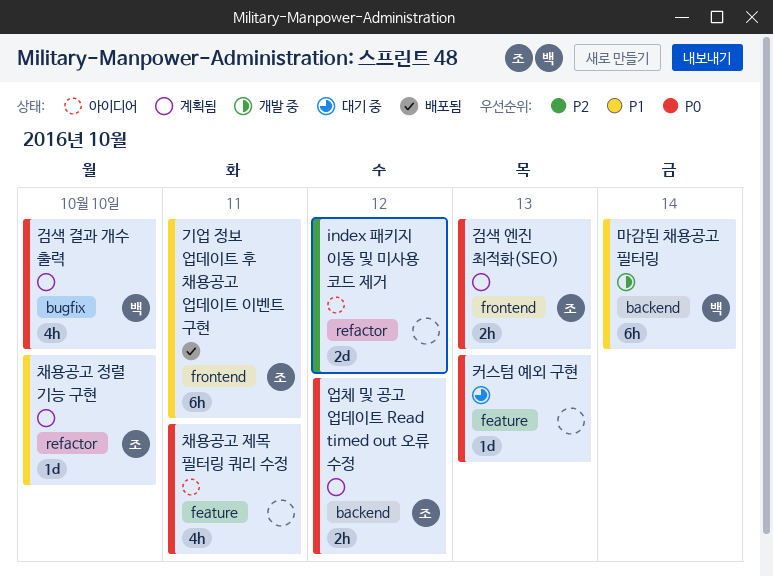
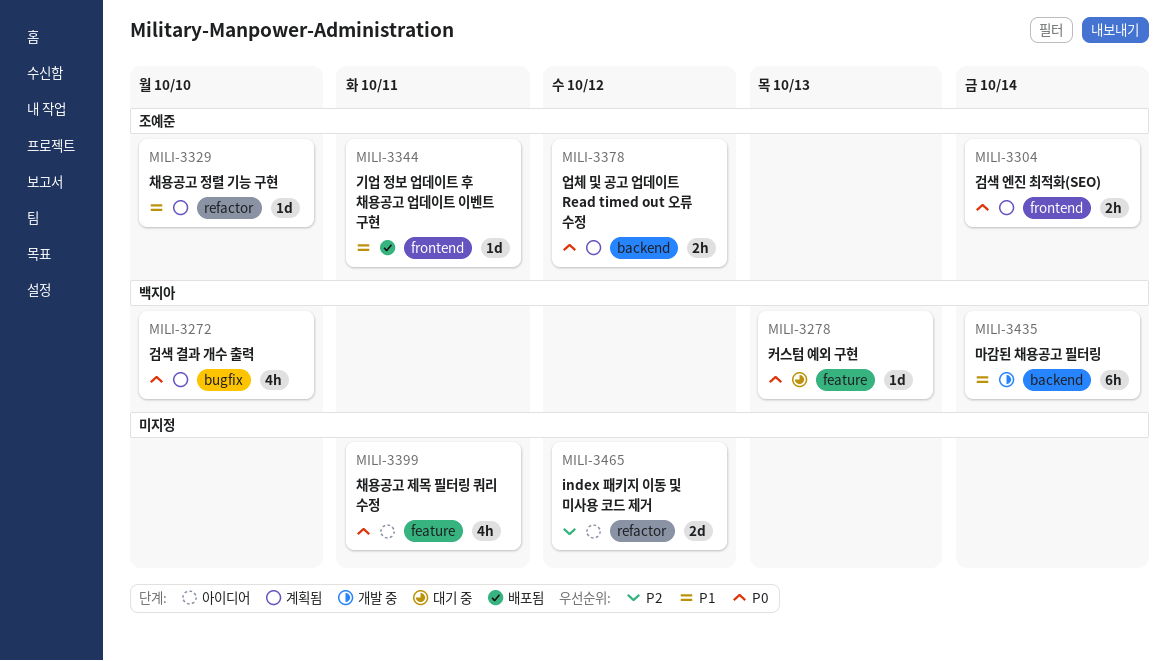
검색 엔진 최적화(SEO), due: Oct 13 -> Oct 14
기업 정보 업데이트 후 채용공고 업데이트 이벤트 구현, estimate: 6h -> 1d
커스텀 예외 구현, owner: none -> 백지아

